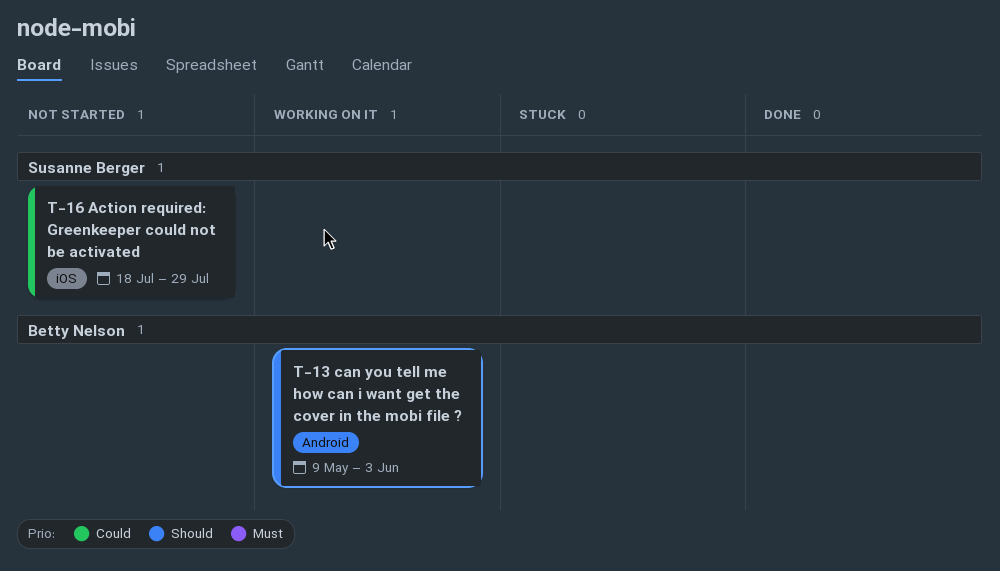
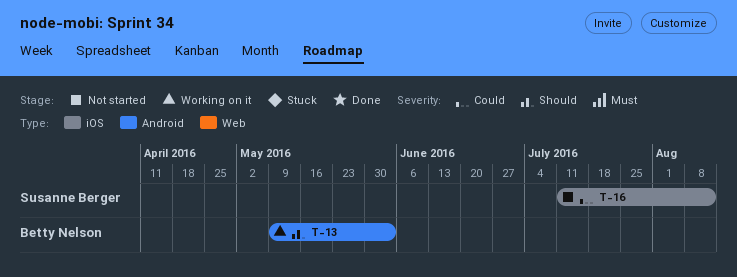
T-16, start: Jul 18 -> Jul 11
T-16, due: Jul 29 -> Aug 12

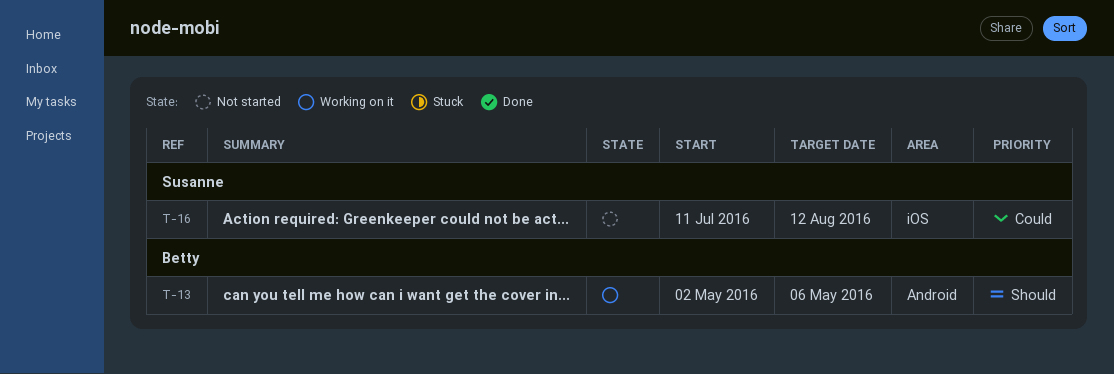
T-13, start: May 9 -> May 2
T-13, due: Jun 3 -> May 6

